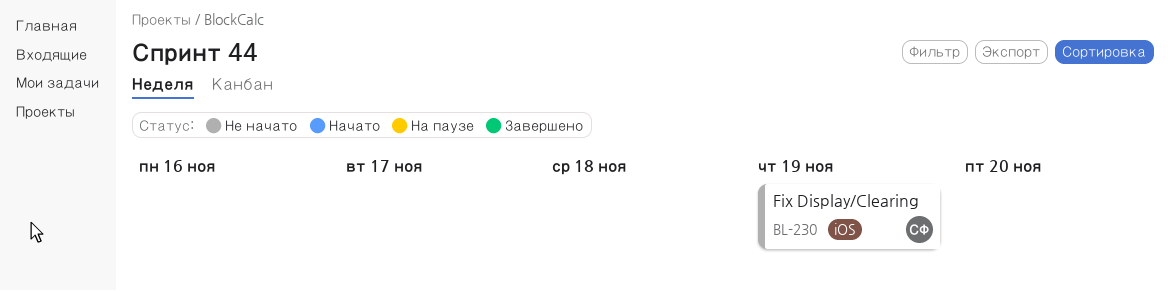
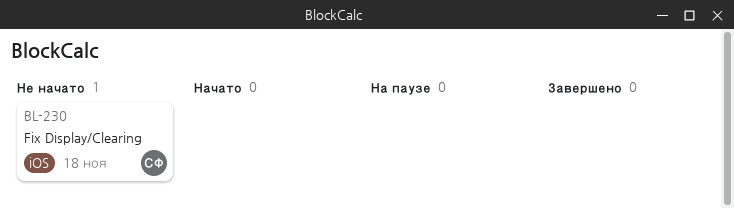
BL-230, due: Nov 19 -> Nov 18

